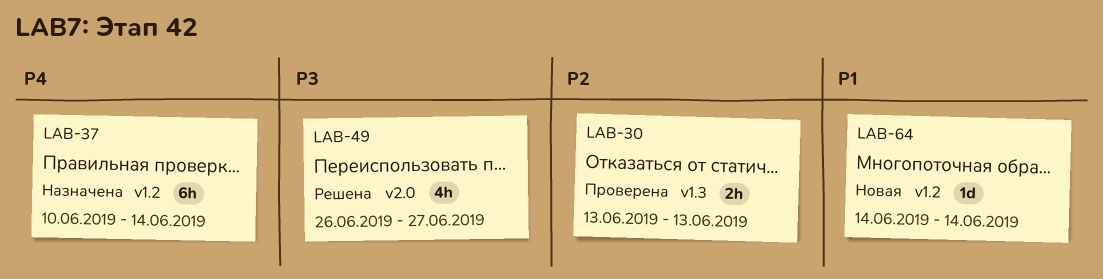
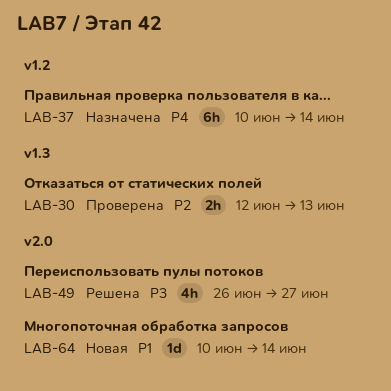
LAB-30, start: Jun 13 -> Jun 12
LAB-64, label: v1.2 -> v2.0
LAB-64, start: Jun 14 -> Jun 10

